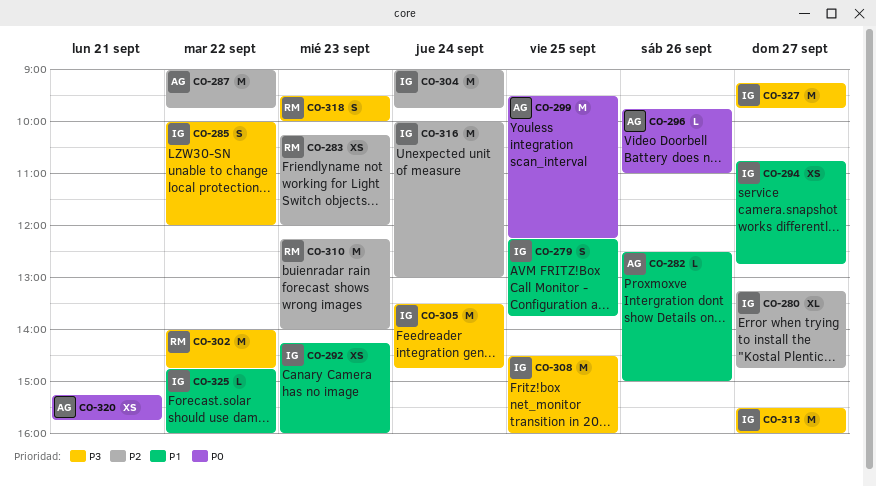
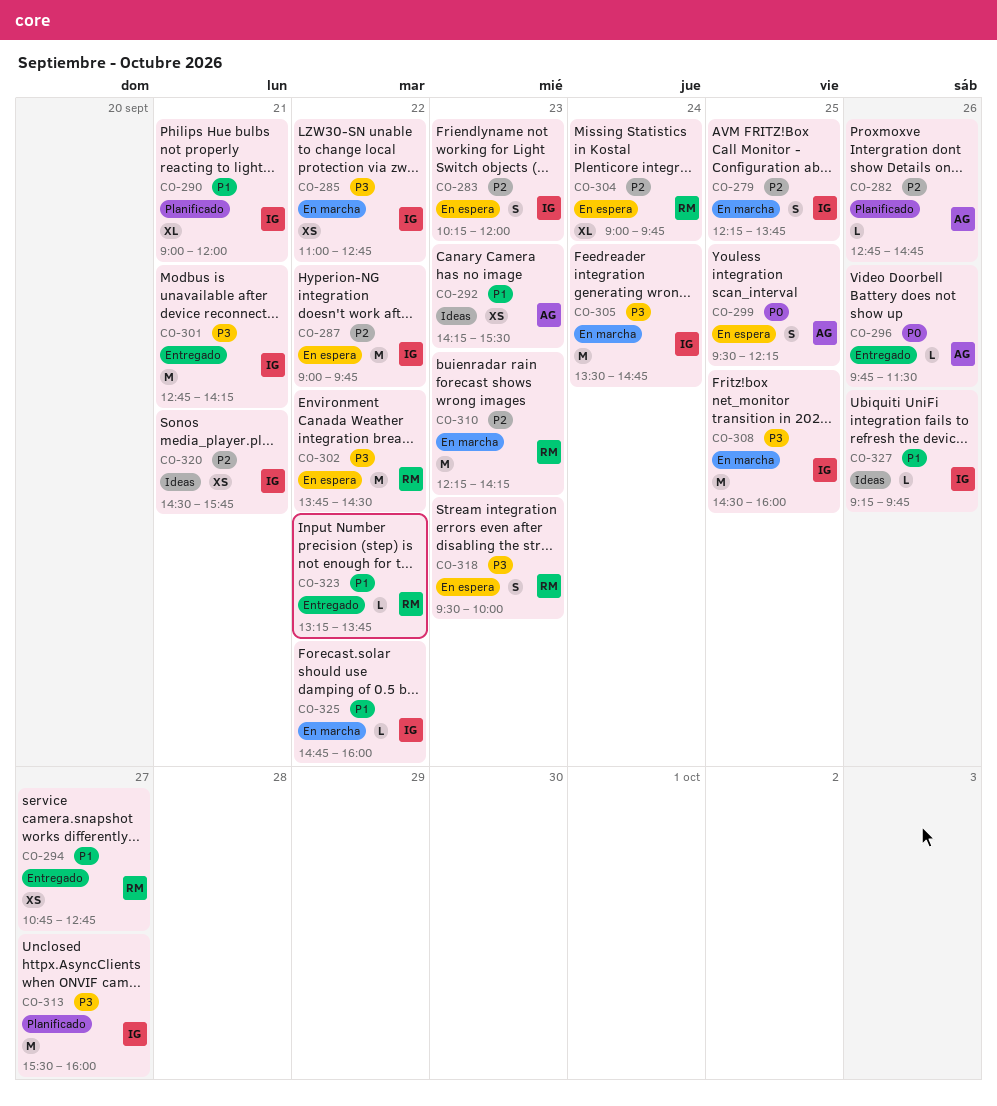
CO-279, priority: P1 -> P2
CO-280: present -> none
CO-282, priority: P1 -> P2
CO-282, begins: 12:30 -> 12:45
CO-282, ends: 15:00 -> 14:45
CO-283, owner: RM -> IG
CO-283, estimate: XS -> S
CO-285, estimate: S -> XS
CO-285, begins: 10:00 -> 11:00
CO-285, ends: 12:00 -> 12:45
CO-287, owner: AG -> IG
CO-290: none -> present
CO-292, owner: IG -> AG
CO-292, ends: 16:00 -> 15:30
CO-294, owner: IG -> RM
CO-296, ends: 11:00 -> 11:30
CO-299, estimate: M -> S
CO-301: none -> present
CO-302, begins: 14:00 -> 13:45
CO-302, ends: 14:45 -> 14:30
CO-304, owner: IG -> RM
CO-304, estimate: M -> XL
CO-310, ends: 14:00 -> 14:15
CO-316: present -> none
CO-320, owner: AG -> IG
CO-320, priority: P0 -> P2
CO-320, begins: 15:15 -> 14:30
CO-323: none -> present
CO-327, priority: P3 -> P1
CO-327, estimate: M -> L
CO-327, day: Sep 27 -> Sep 26

